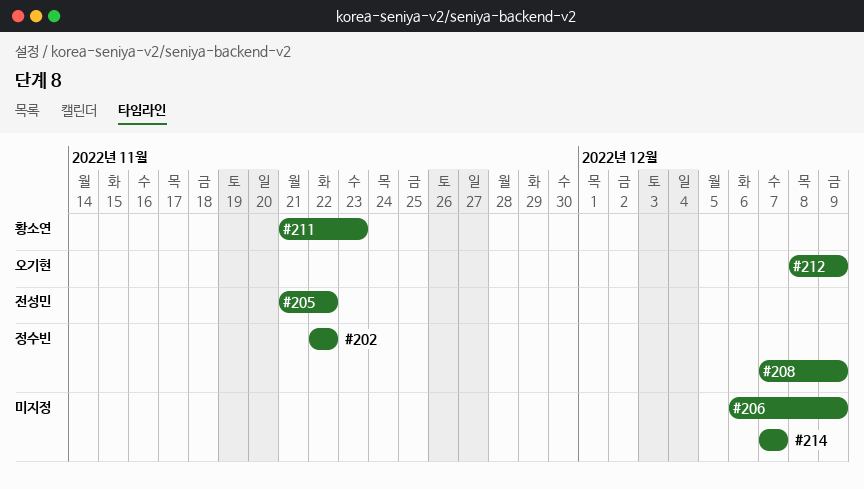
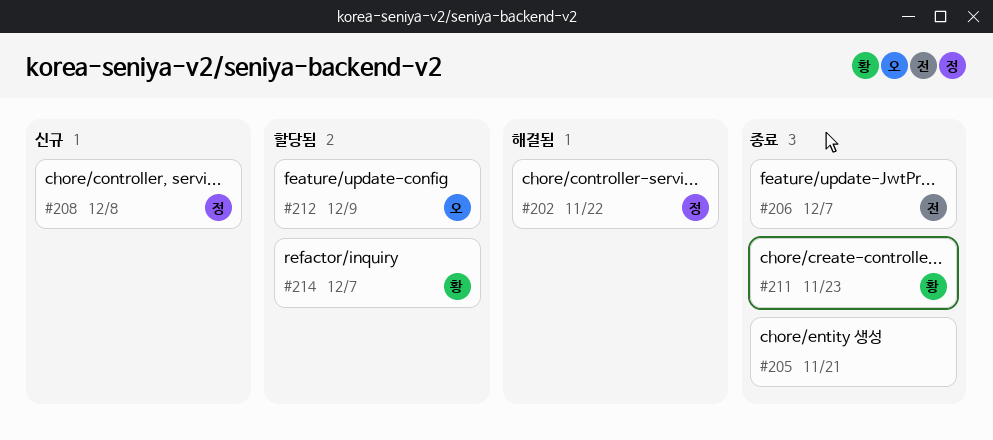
#205, owner: 전성민 -> none
#205, due: Nov 22 -> Nov 21
#206, owner: none -> 전성민
#206, due: Dec 9 -> Dec 7
#208, due: Dec 9 -> Dec 8
#214, owner: none -> 황소연

